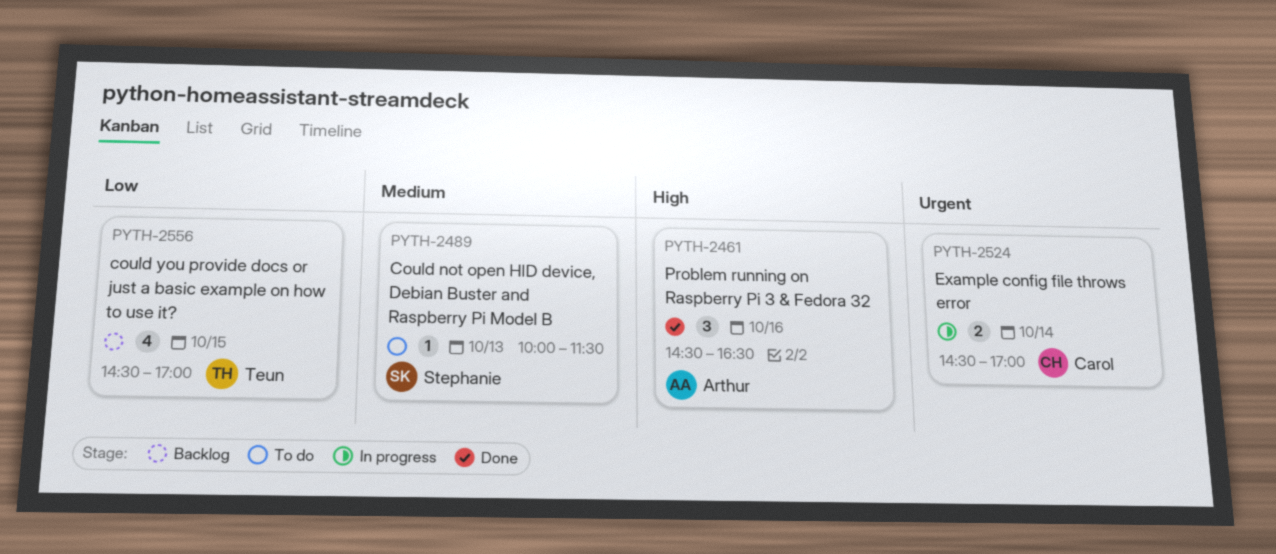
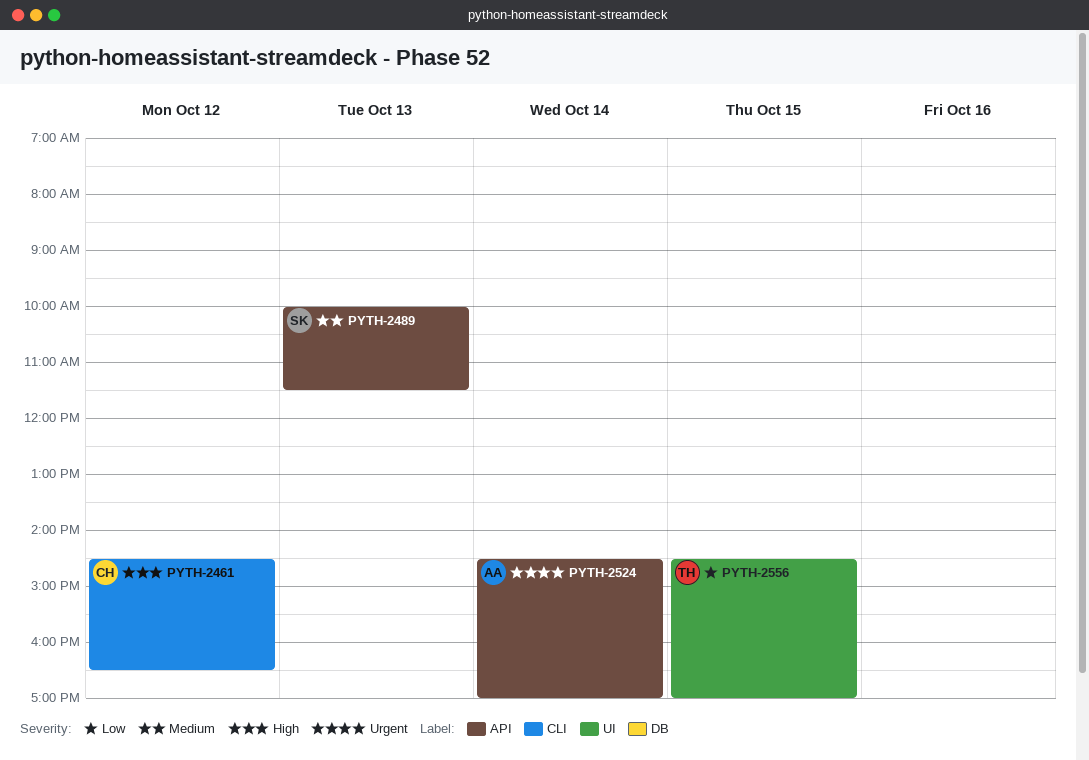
PYTH-2461, owner: Arthur -> Carol
PYTH-2461, day: Oct 16 -> Oct 12
PYTH-2524, owner: Carol -> Arthur

